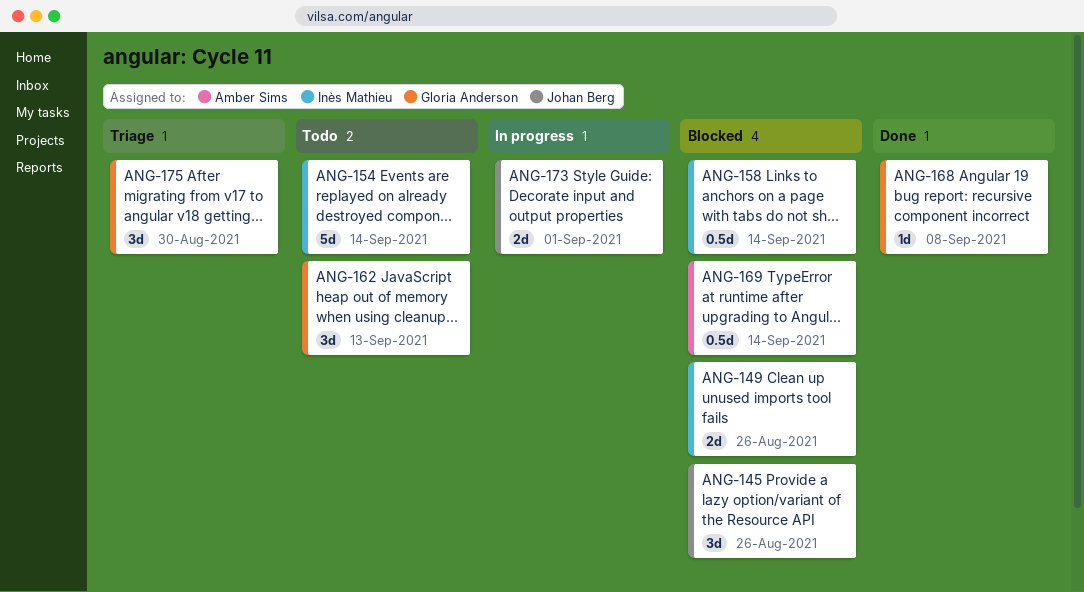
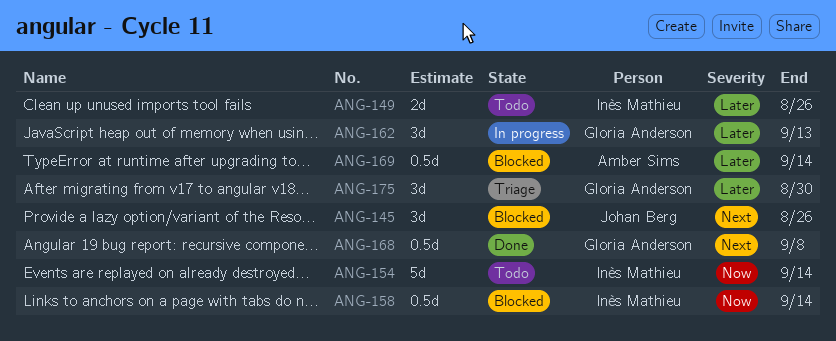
ANG-149, status: Blocked -> Todo
ANG-162, status: Todo -> In progress
ANG-168, estimate: 1d -> 0.5d
ANG-173: present -> none

